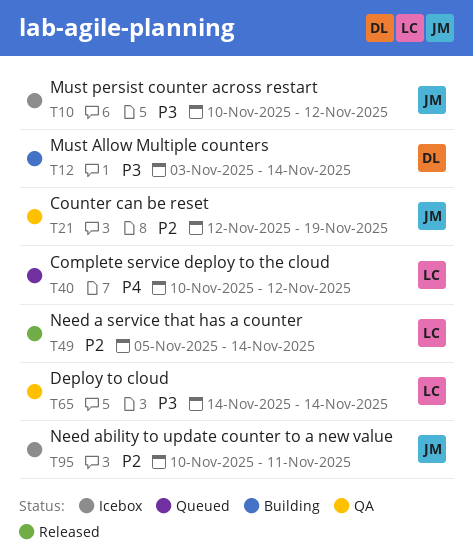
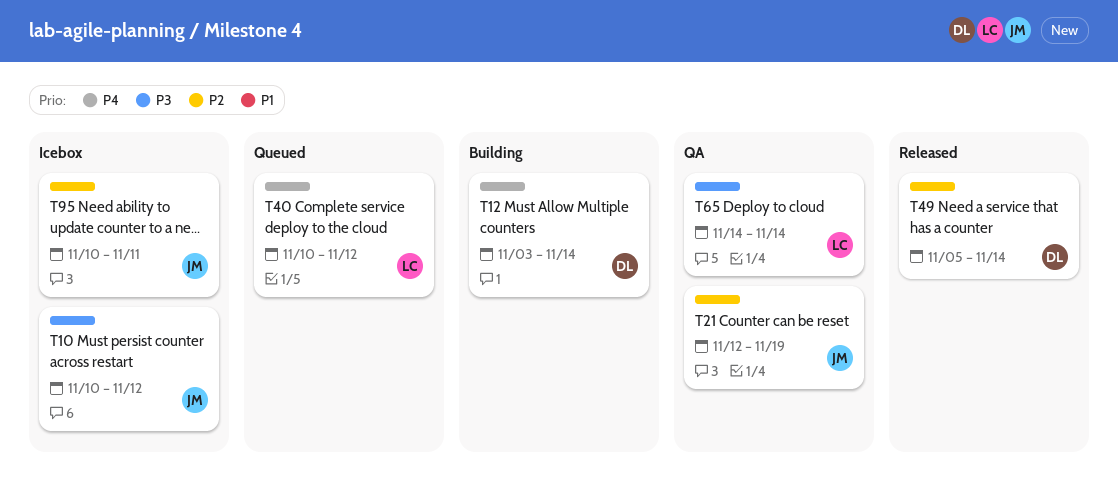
T12, priority: P3 -> P4
T49, owner: LC -> DL

